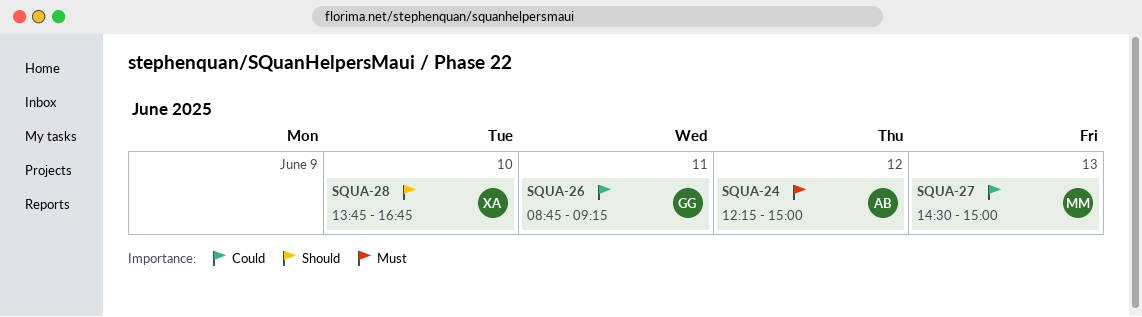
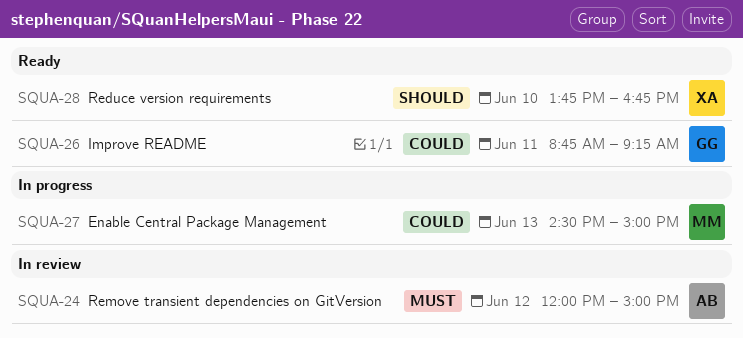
SQUA-24, begins: 12:15 -> 12:00

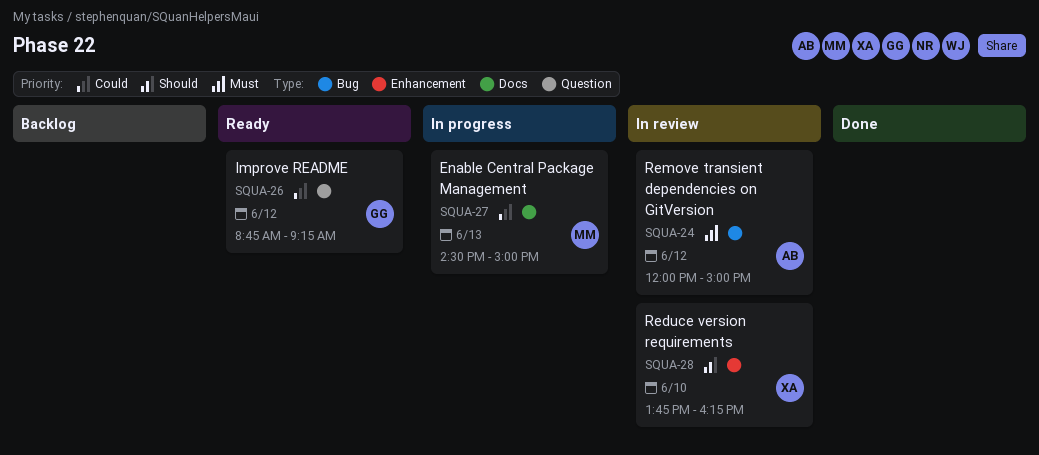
SQUA-26, day: Jun 11 -> Jun 12
SQUA-28, status: Ready -> In review
SQUA-28, ends: 16:45 -> 16:15

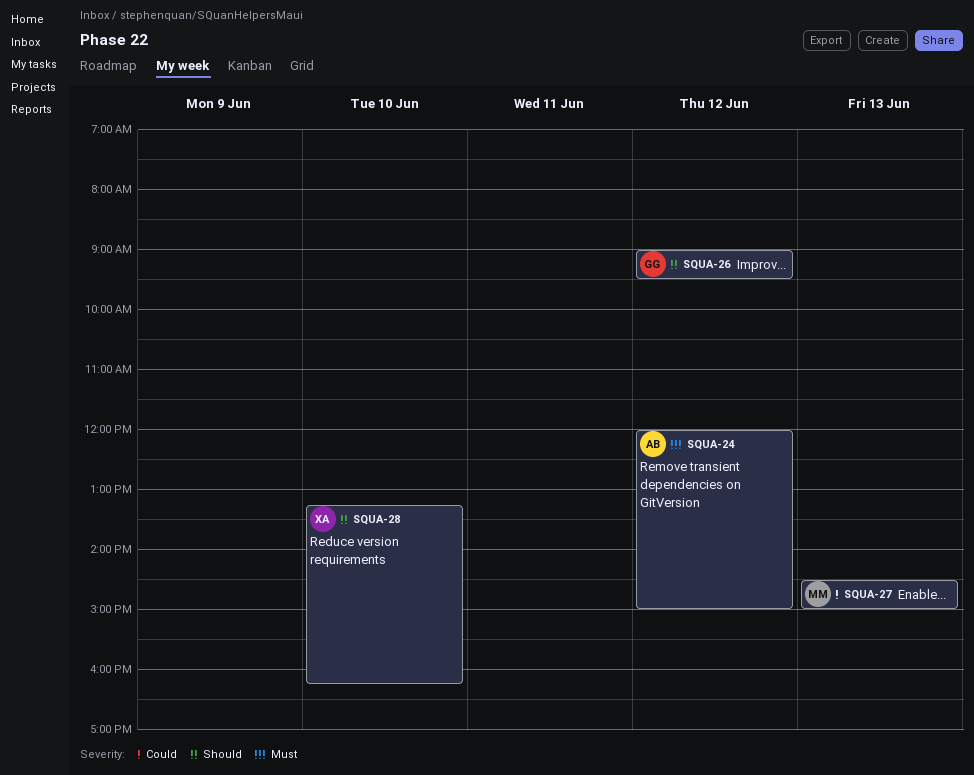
SQUA-26, priority: Could -> Should
SQUA-26, begins: 08:45 -> 09:00
SQUA-26, ends: 09:15 -> 09:30
SQUA-28, begins: 13:45 -> 13:15

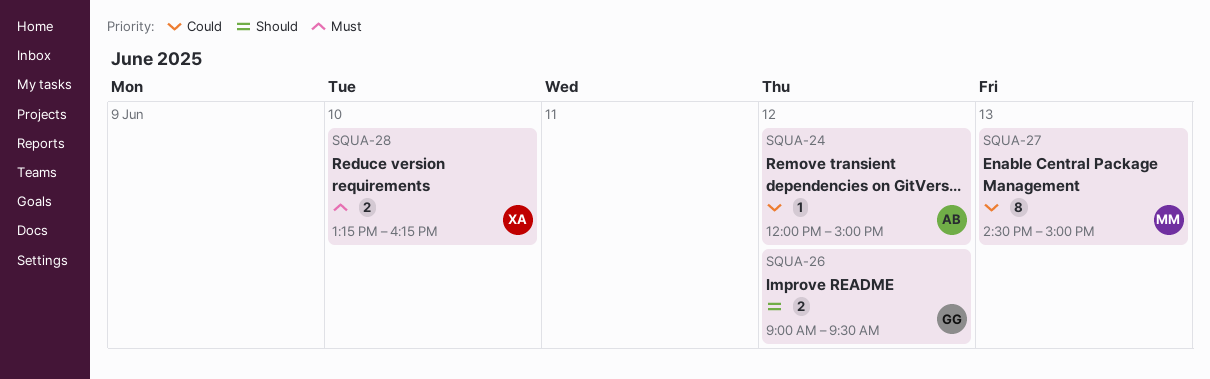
SQUA-24, priority: Must -> Could
SQUA-28, priority: Should -> Must

